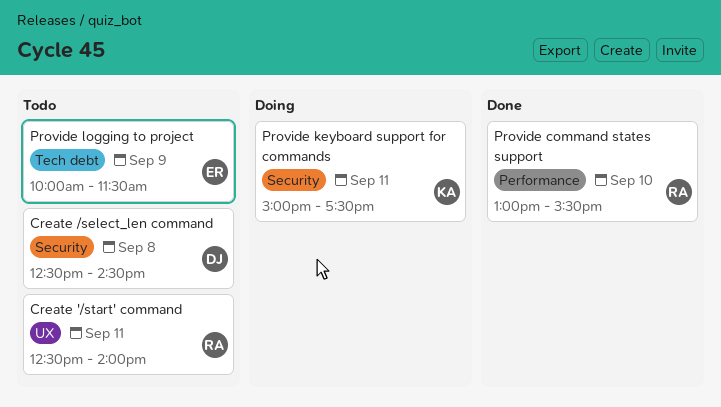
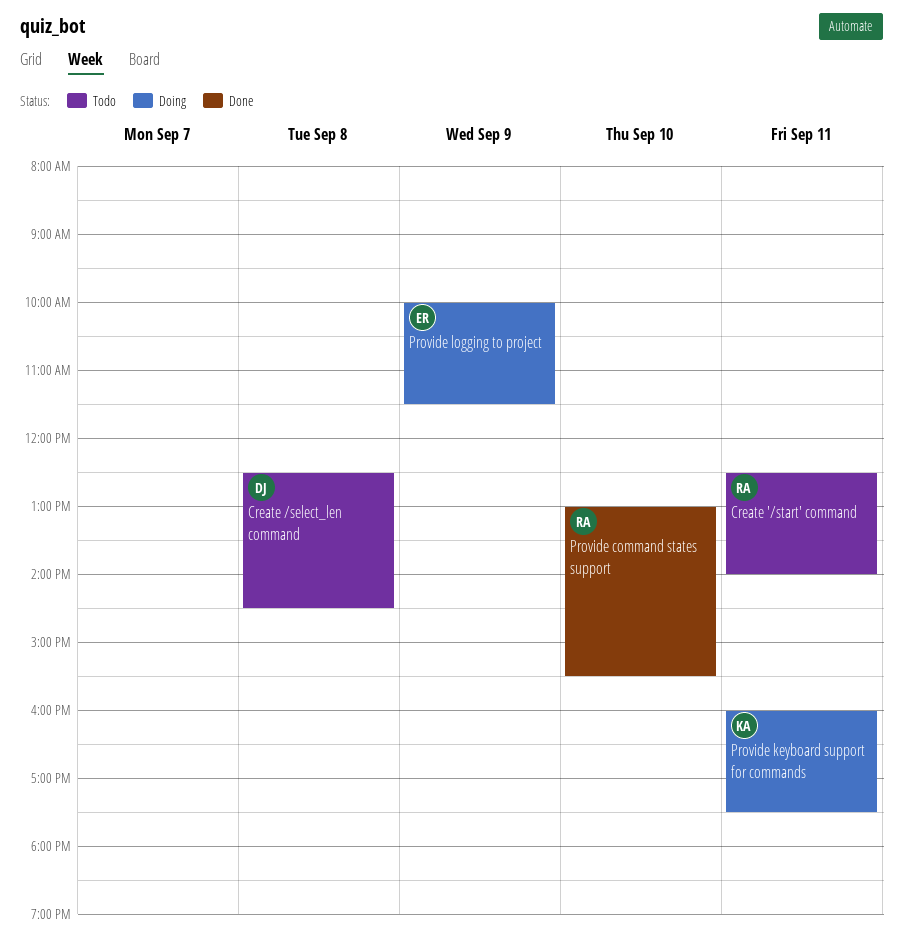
Provide keyboard support for commands, begins: 15:00 -> 16:00
Provide logging to project, status: Todo -> Doing

